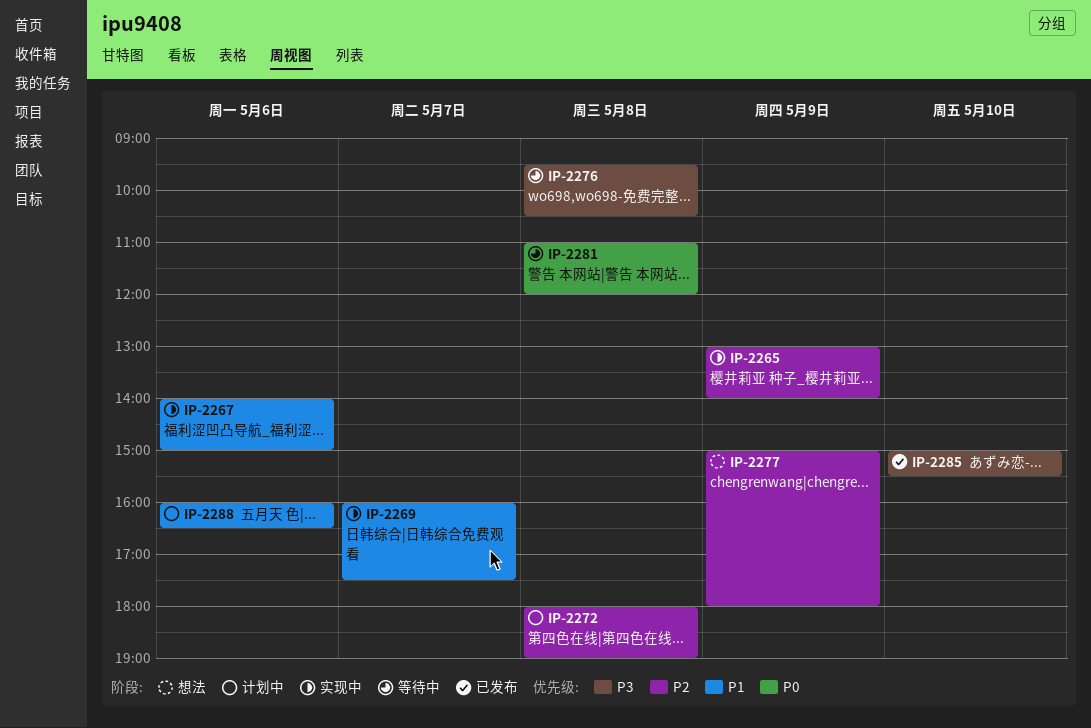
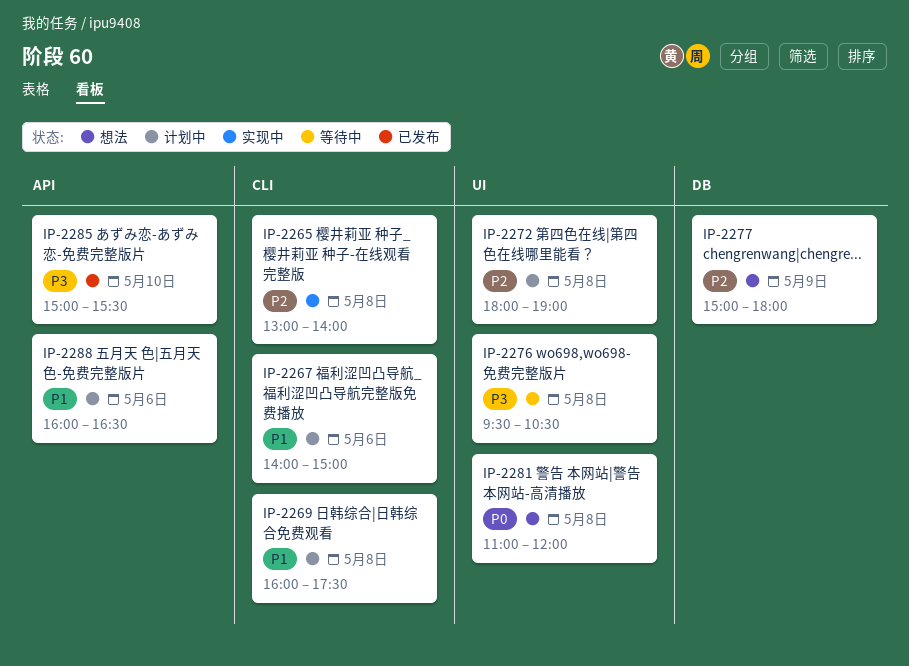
IP-2265, day: May 9 -> May 8
IP-2267, status: 实现中 -> 计划中
IP-2269, status: 实现中 -> 计划中
IP-2269, day: May 7 -> May 8
IP-2281, status: 等待中 -> 想法

